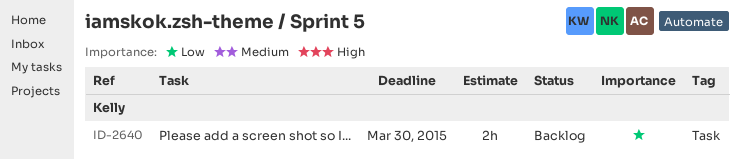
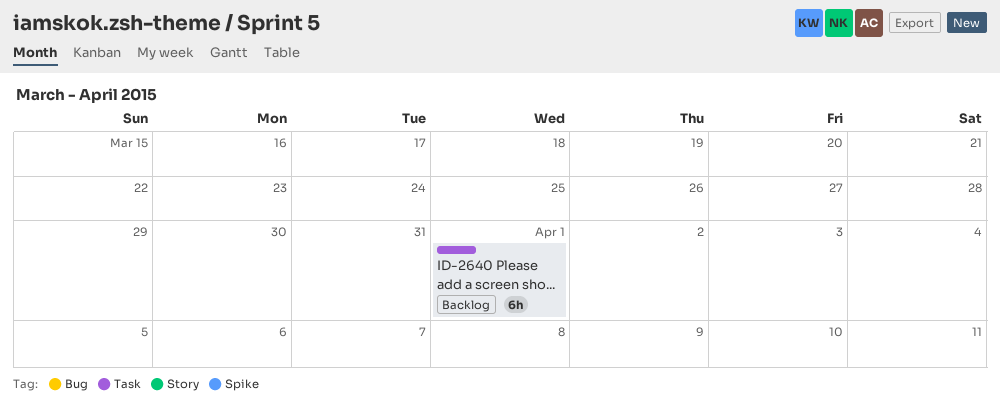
ID-2640, estimate: 2h -> 6h
ID-2640, due: Mar 30 -> Apr 1

